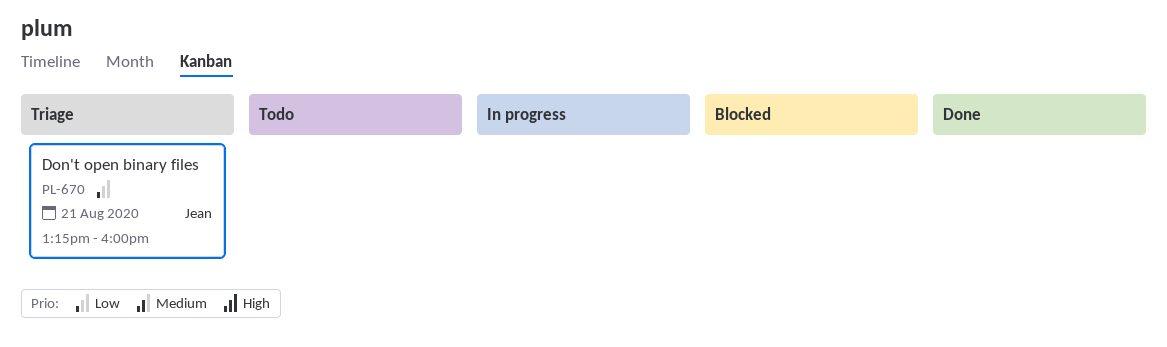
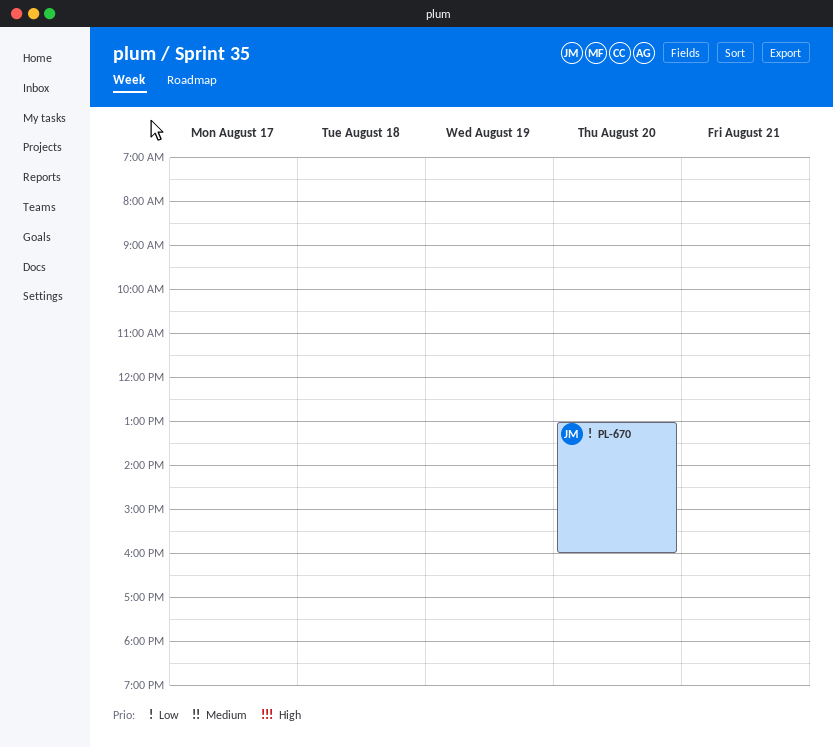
PL-670, day: Aug 21 -> Aug 20
PL-670, begins: 13:15 -> 13:00

